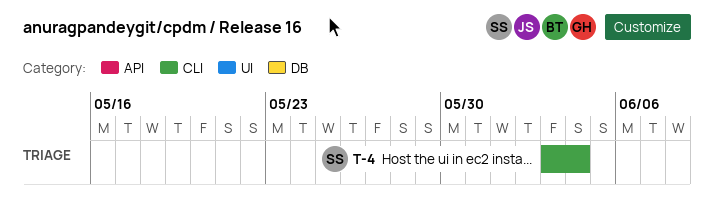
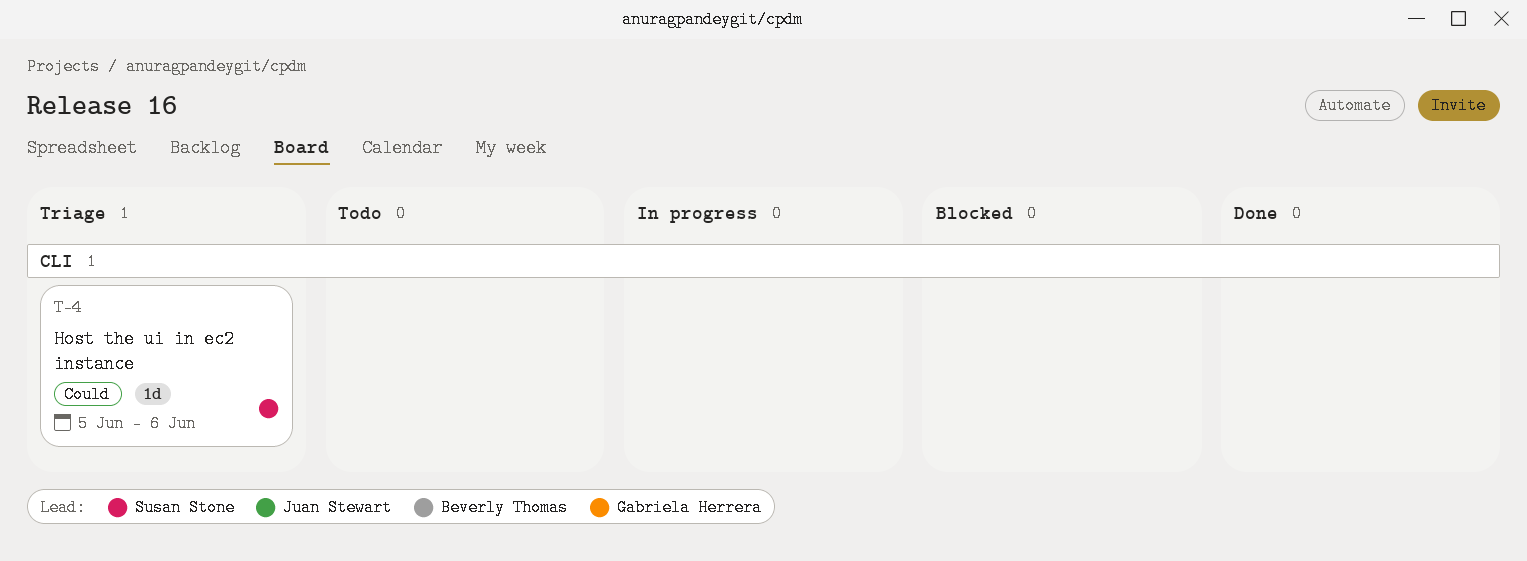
T-4, start: Jun 3 -> Jun 5
T-4, due: Jun 4 -> Jun 6

